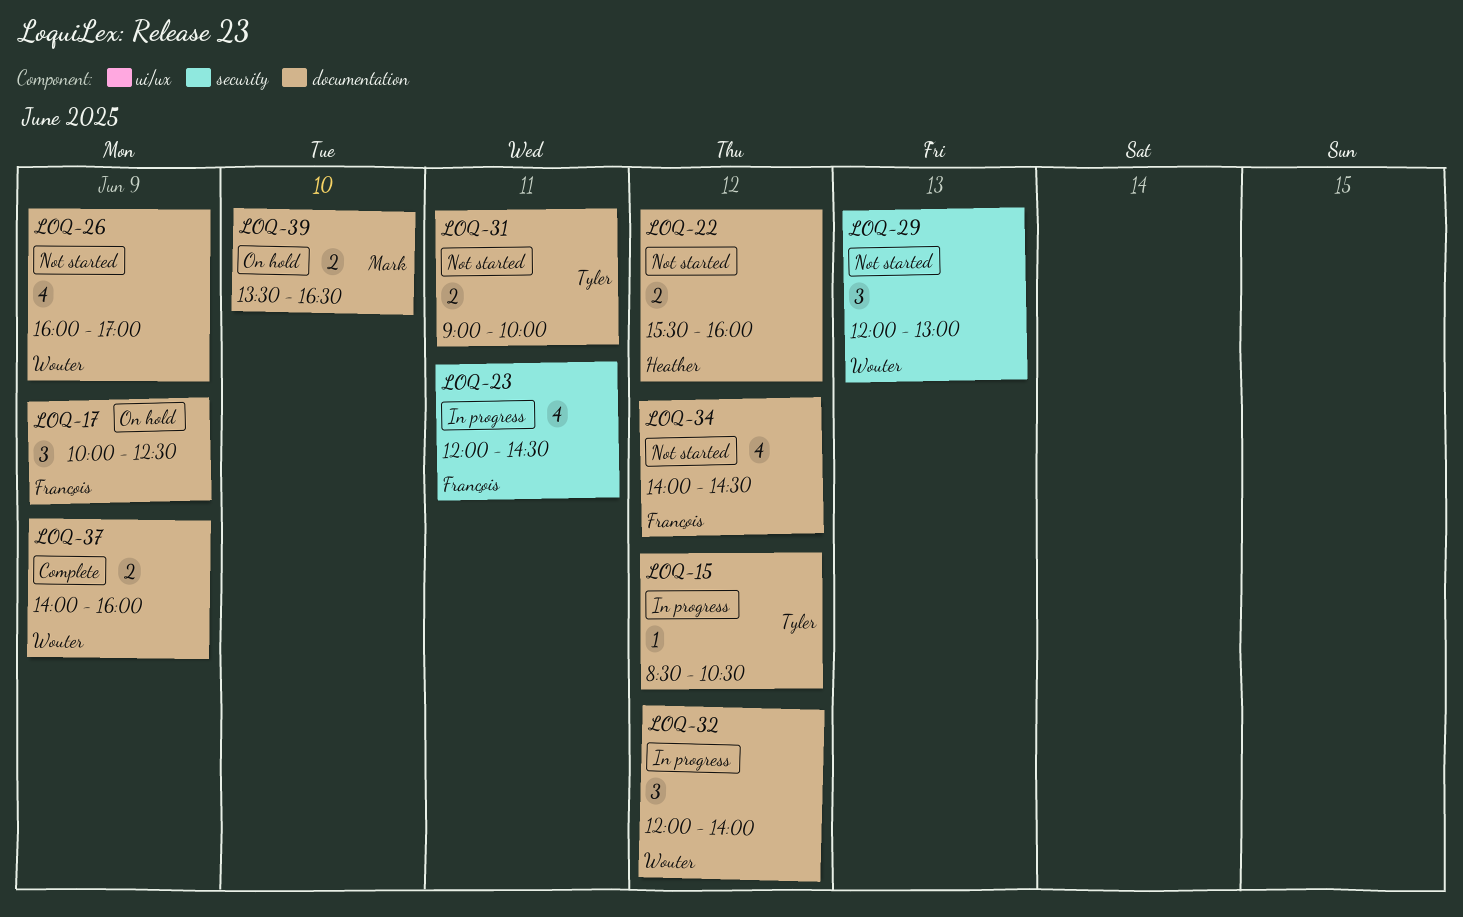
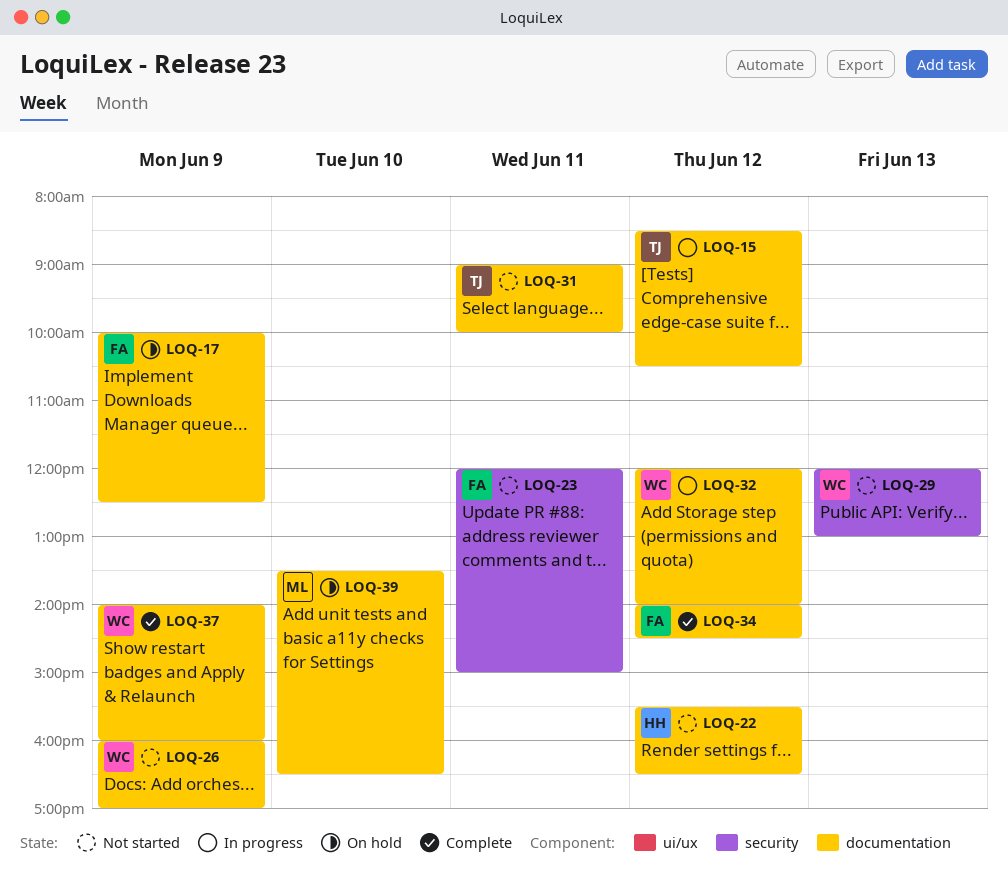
LOQ-22, ends: 16:00 -> 16:30
LOQ-23, status: In progress -> Not started
LOQ-23, ends: 14:30 -> 15:00
LOQ-34, status: Not started -> Complete

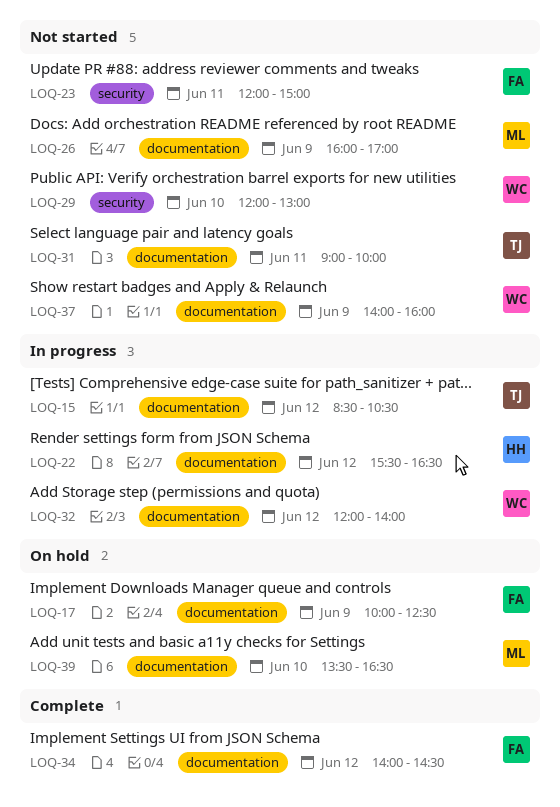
LOQ-22, status: Not started -> In progress
LOQ-26, owner: WC -> ML
LOQ-29, day: Jun 13 -> Jun 10
LOQ-37, status: Complete -> Not started

